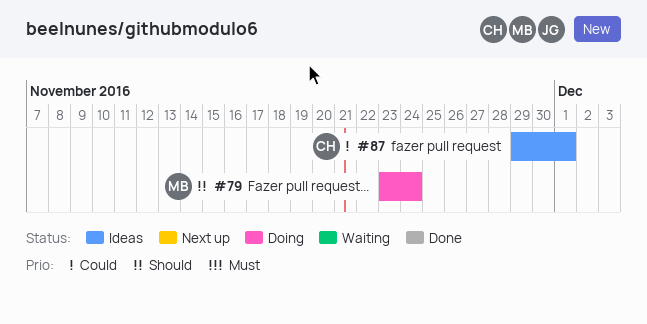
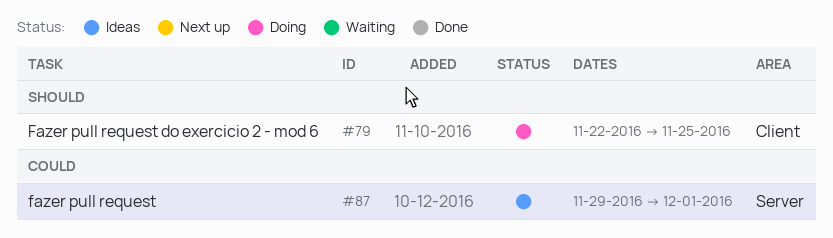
#79, start: Nov 23 -> Nov 22
#79, due: Nov 24 -> Nov 25

